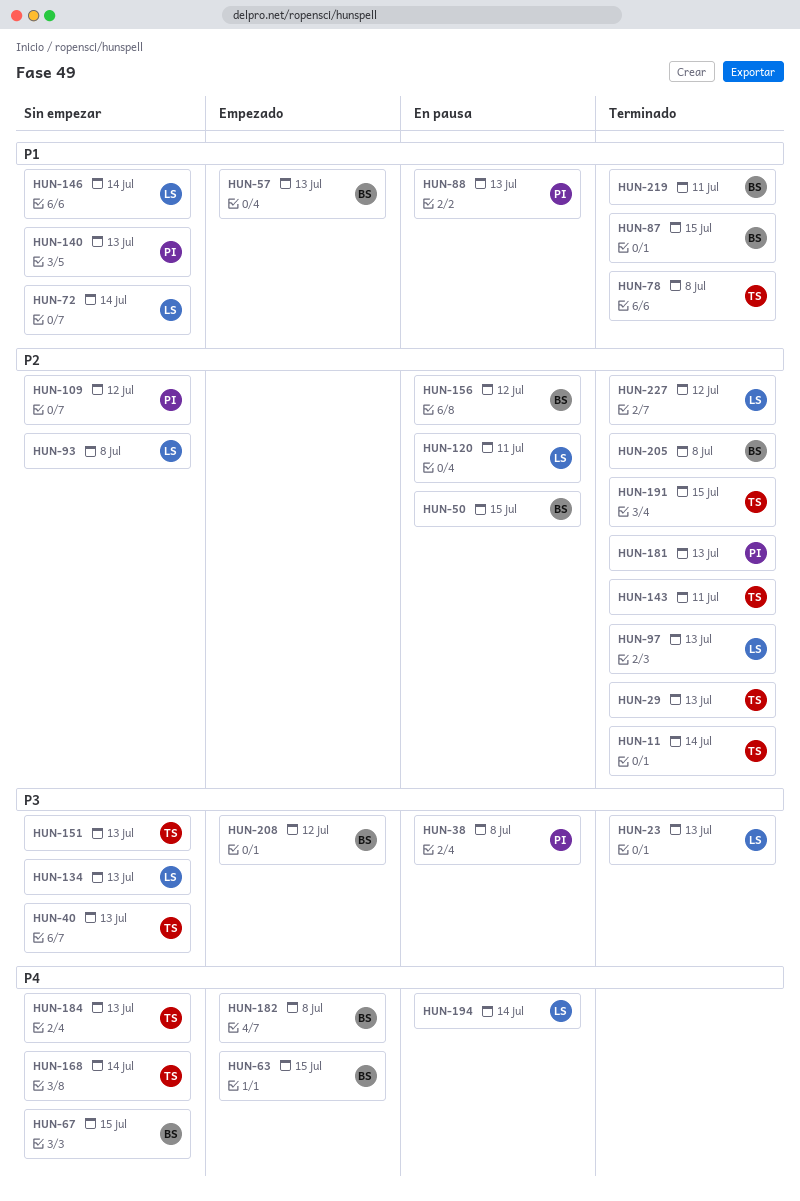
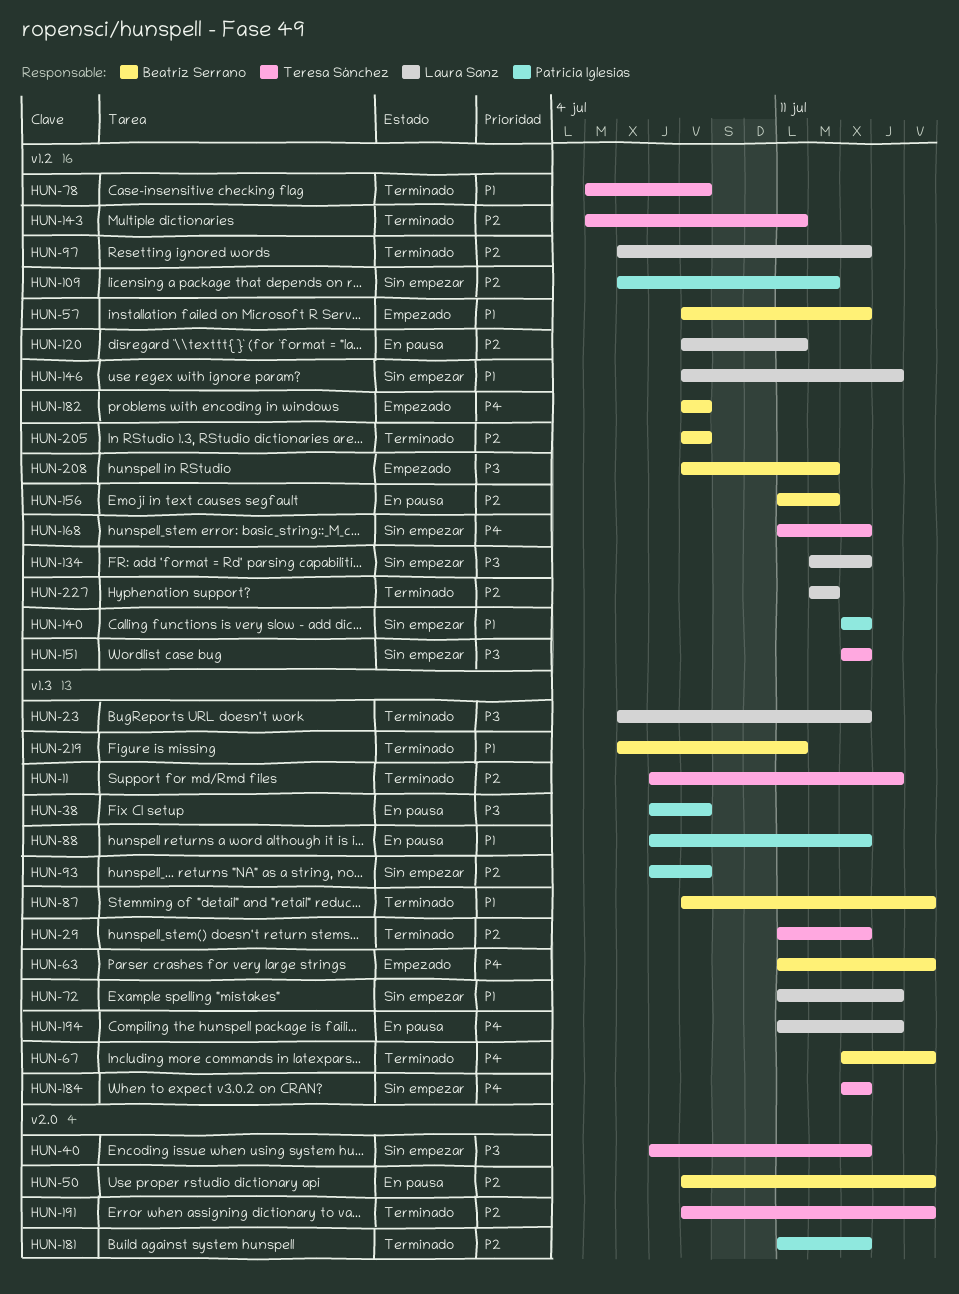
HUN-67, status: Sin empezar -> Terminado
HUN-93, owner: Laura Sanz -> Patricia Iglesias
HUN-168, due: Jul 14 -> Jul 13

